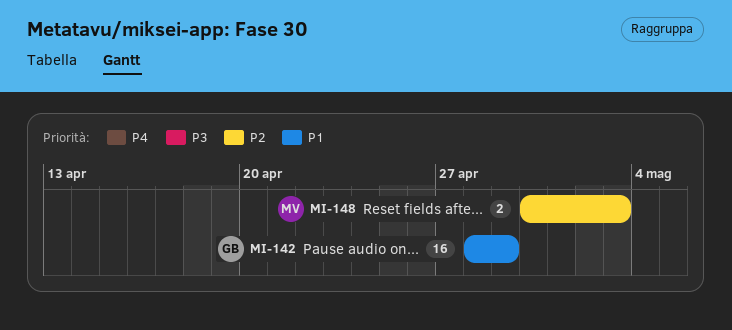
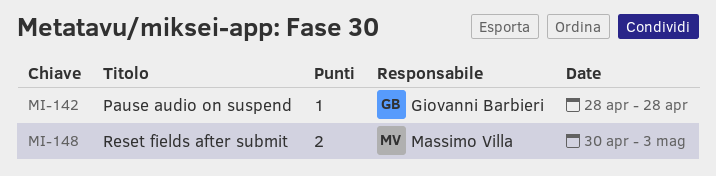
MI-142, estimate: 16 -> 1
MI-142, due: Apr 29 -> Apr 28

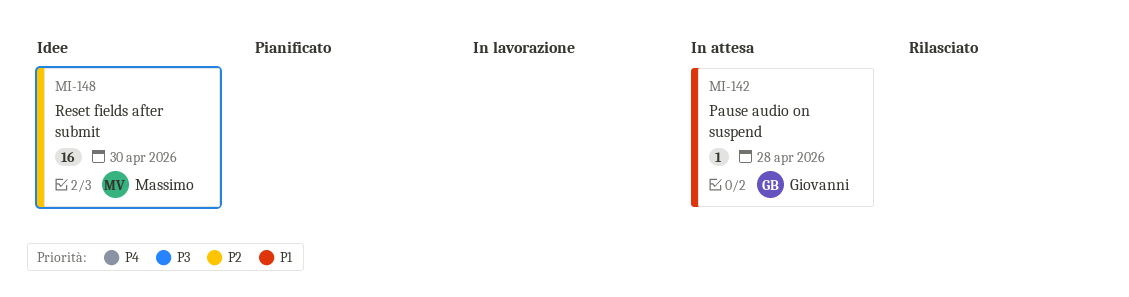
MI-148, estimate: 2 -> 16
MI-148, due: May 3 -> Apr 30

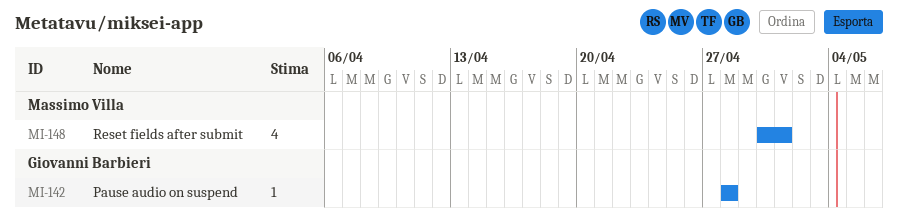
MI-148, estimate: 16 -> 4
MI-148, due: Apr 30 -> May 1

